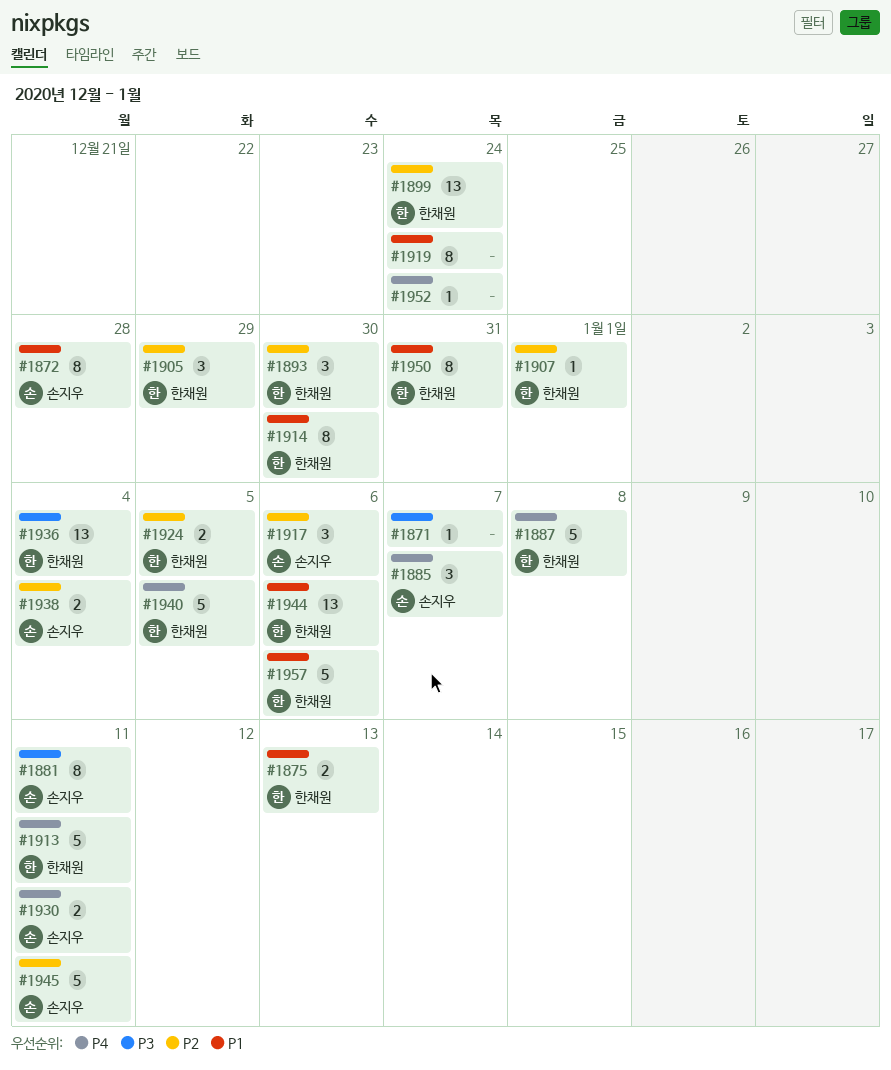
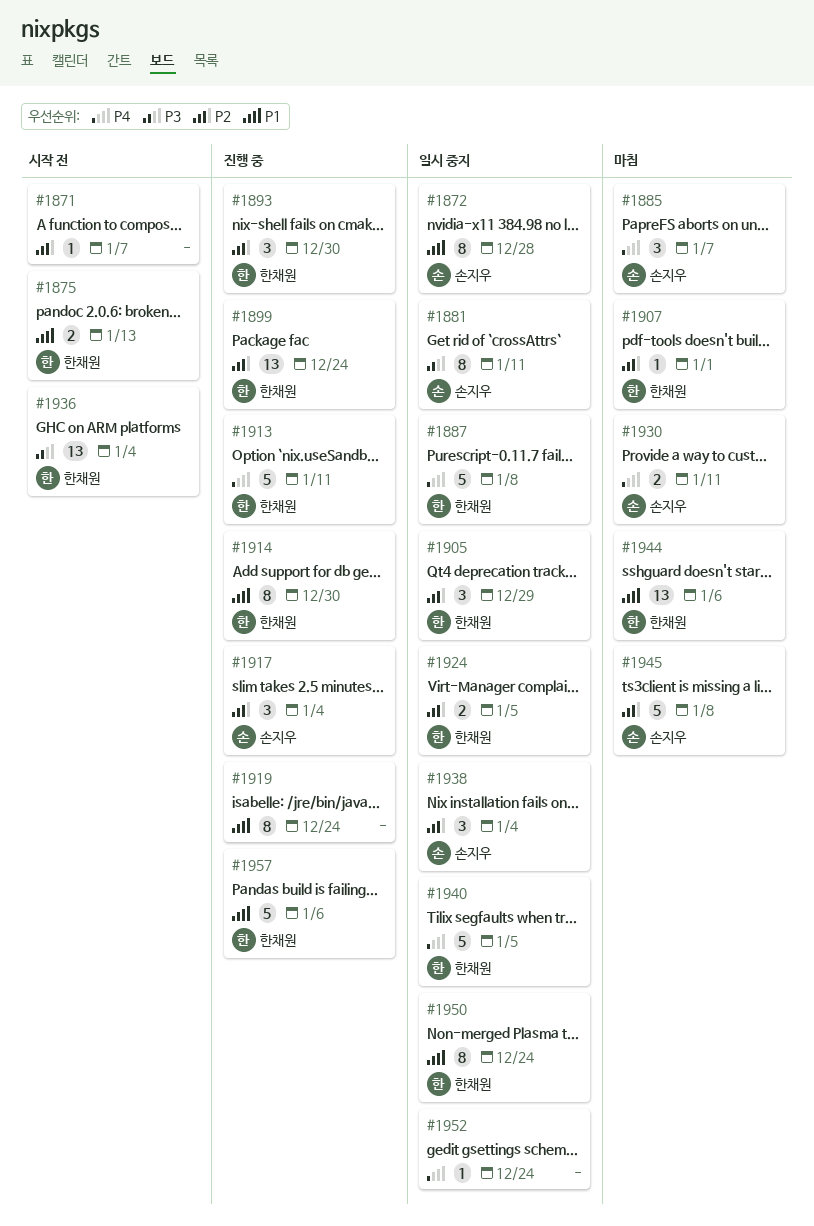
#1871, priority: P3 -> P2
#1917, due: Jan 6 -> Jan 4
#1938, estimate: 2 -> 3
#1945, due: Jan 11 -> Jan 8
#1950, due: Dec 31 -> Dec 24

